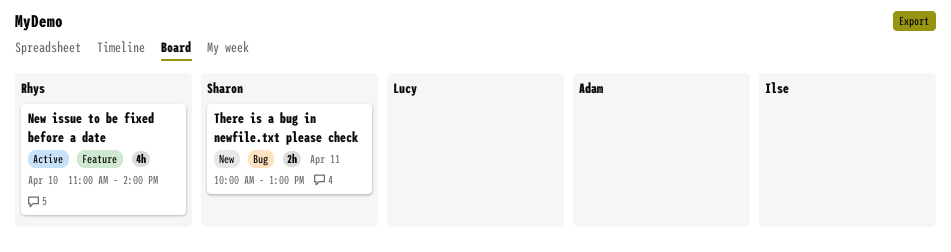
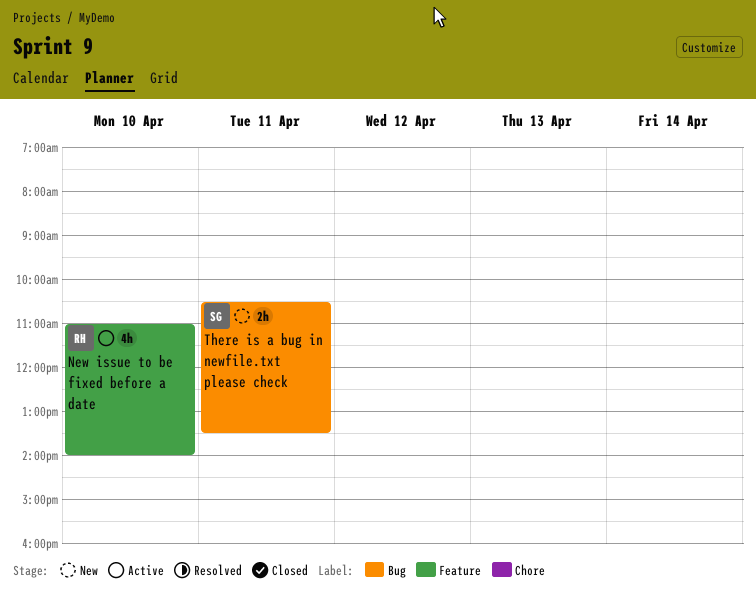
There is a bug in newfile.txt please check, begins: 10:00 -> 10:30
There is a bug in newfile.txt please check, ends: 13:00 -> 13:30

